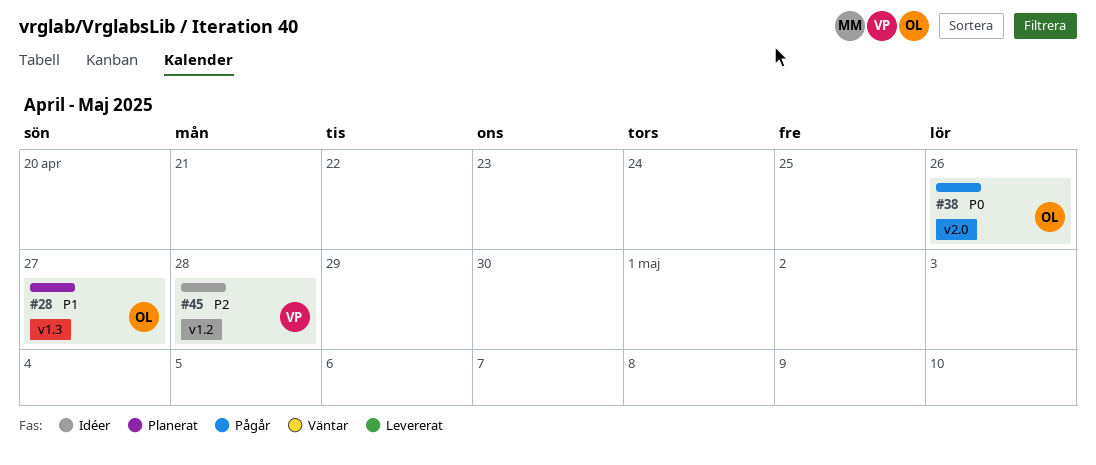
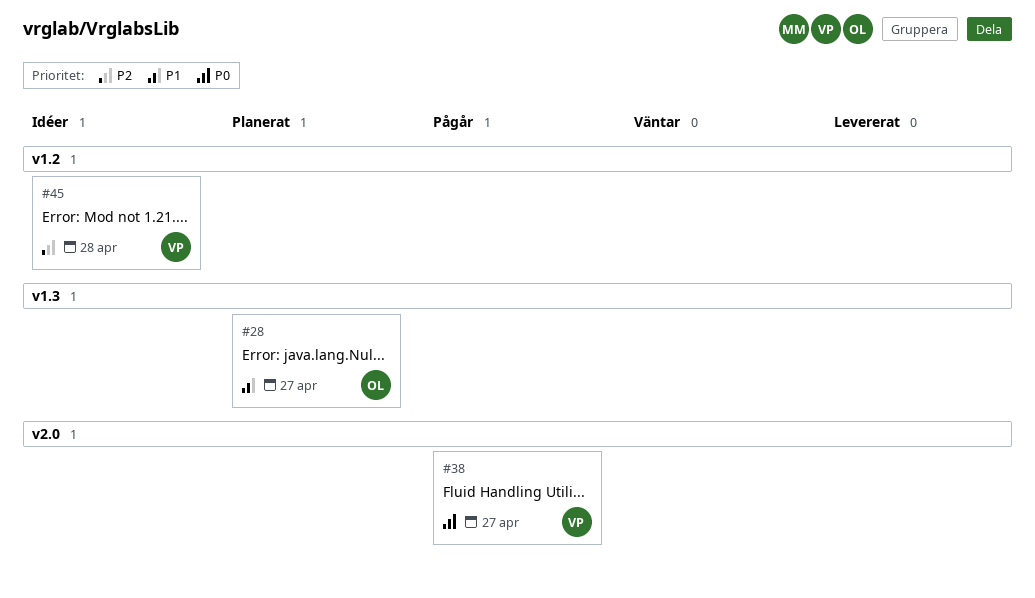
#38, owner: OL -> VP
#38, due: Apr 26 -> Apr 27

